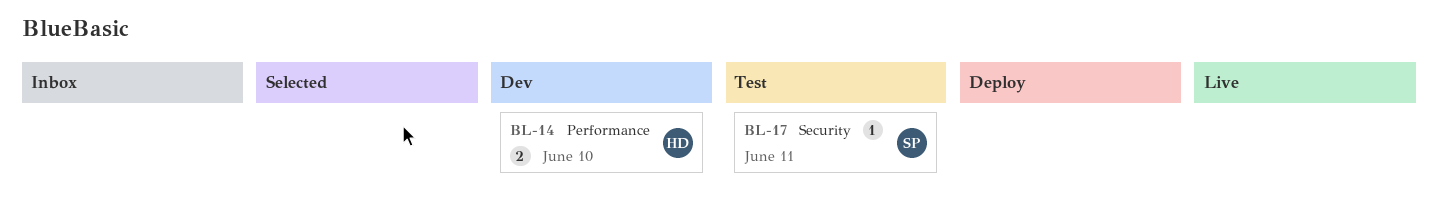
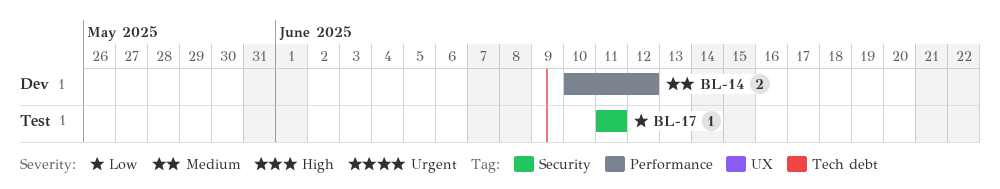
BL-14, due: Jun 10 -> Jun 12

